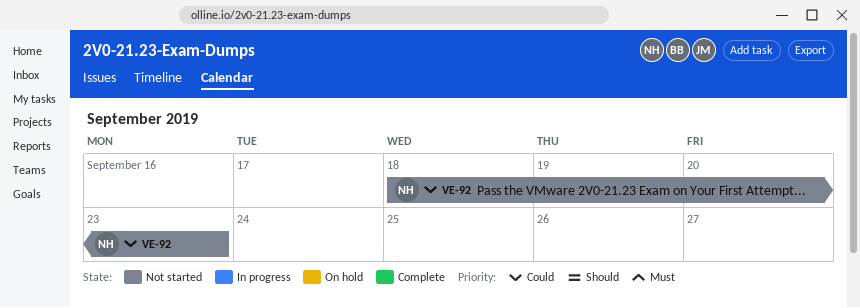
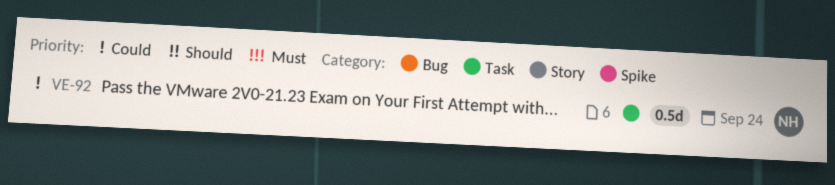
VE-92, due: Sep 23 -> Sep 24

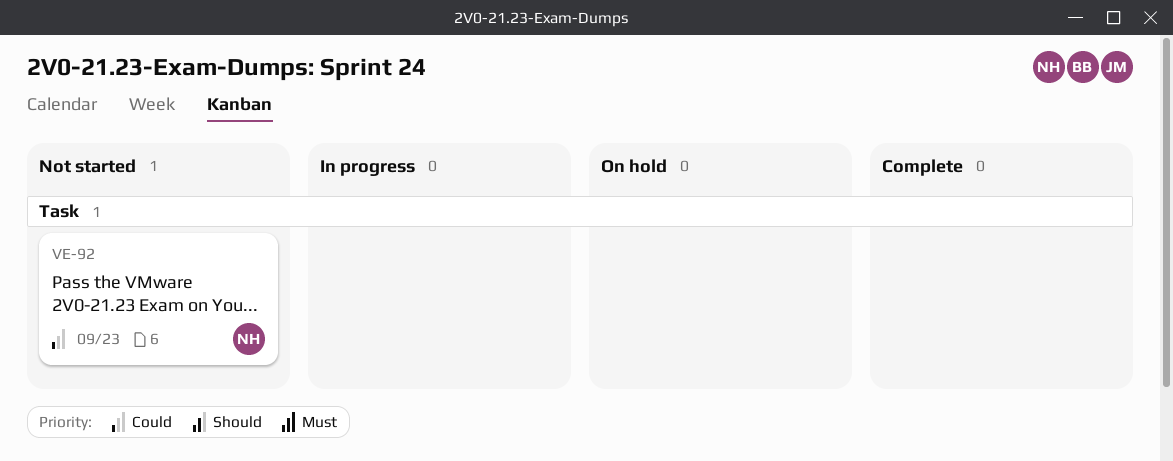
VE-92, due: Sep 24 -> Sep 23

